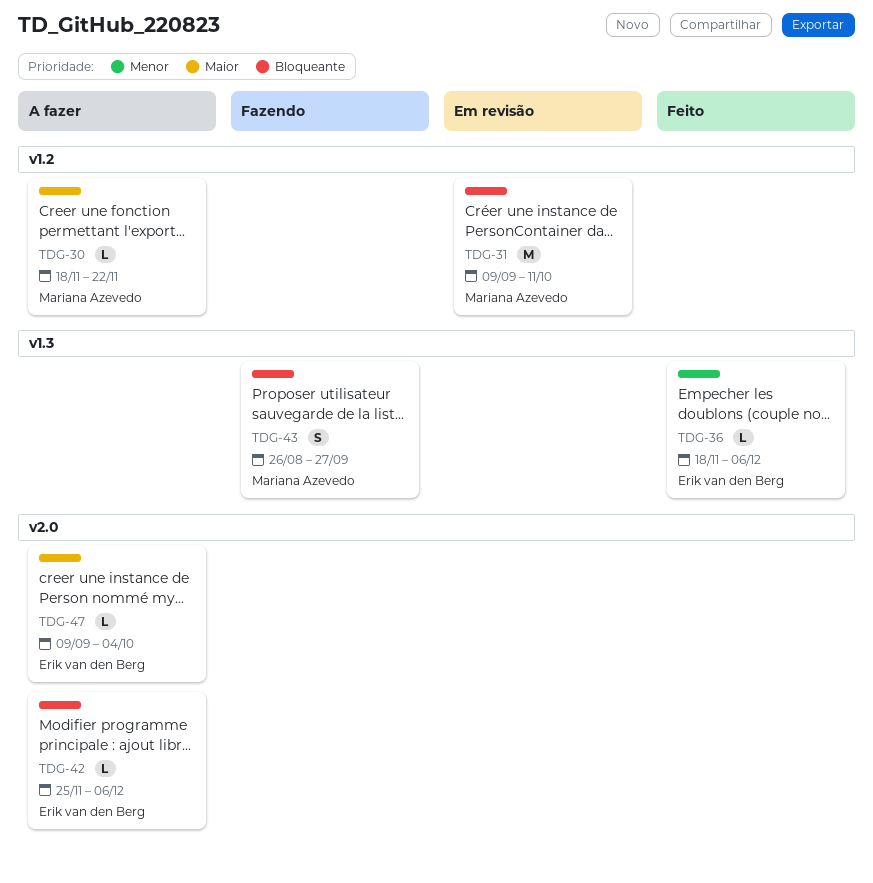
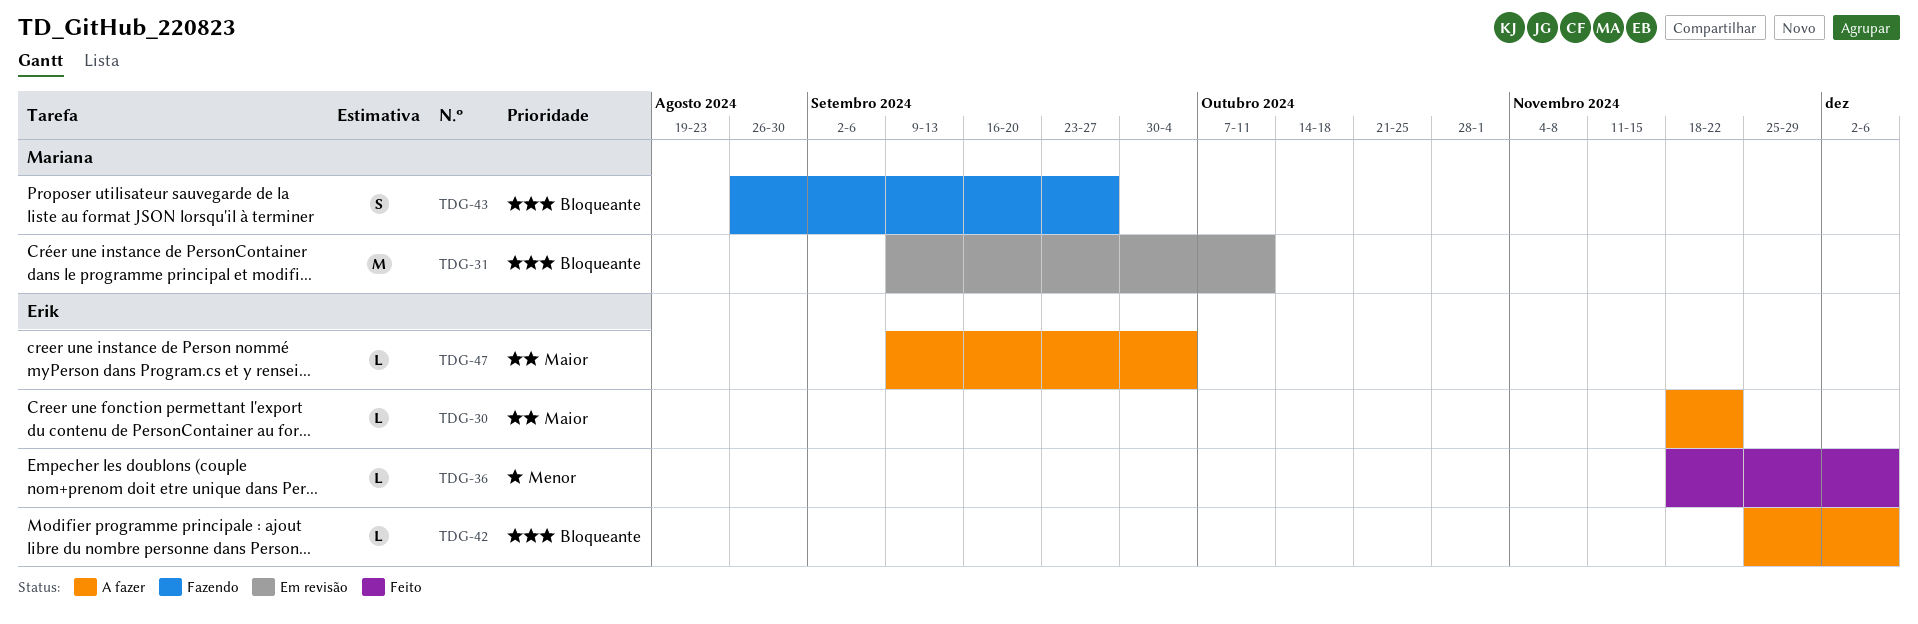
TDG-30, owner: Mariana Azevedo -> Erik van den Berg

